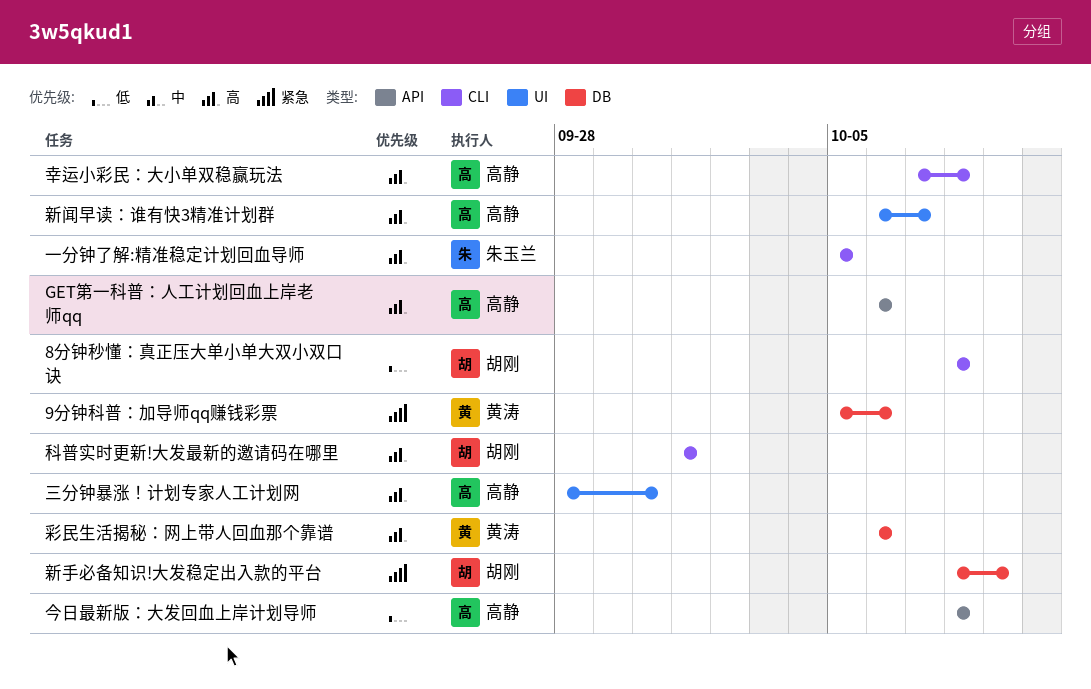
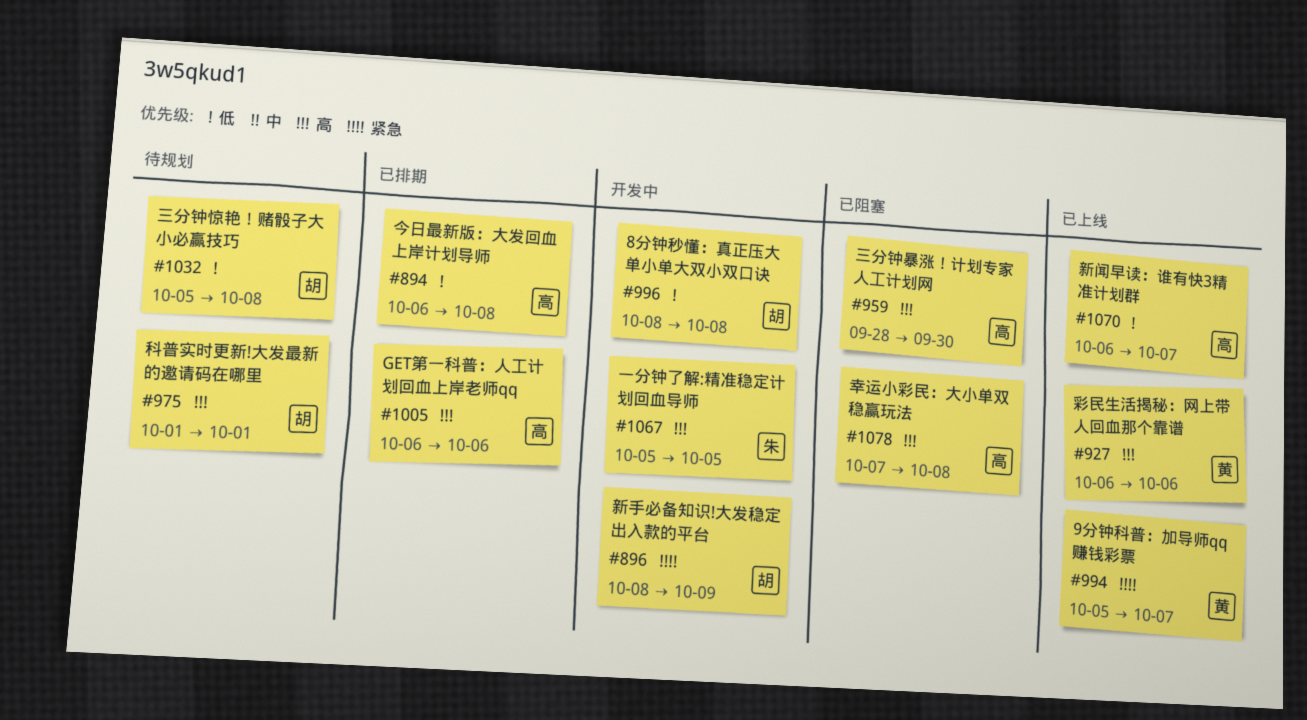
9分钟科普：加导师qq赚钱彩票, due: Oct 6 -> Oct 7
三分钟惊艳！赌骰子大小必赢技巧: none -> present
今日最新版：大发回血上岸计划导师, start: Oct 8 -> Oct 6
新闻早读：谁有快3精准计划群, priority: 高 -> 低

